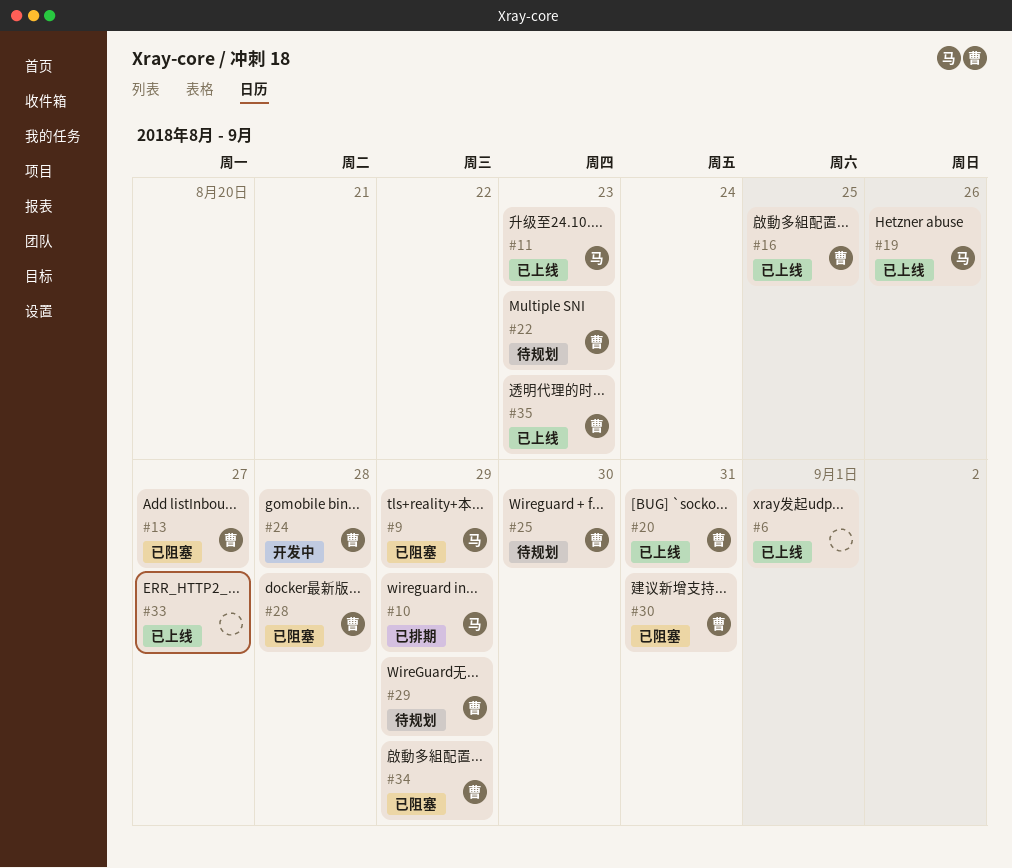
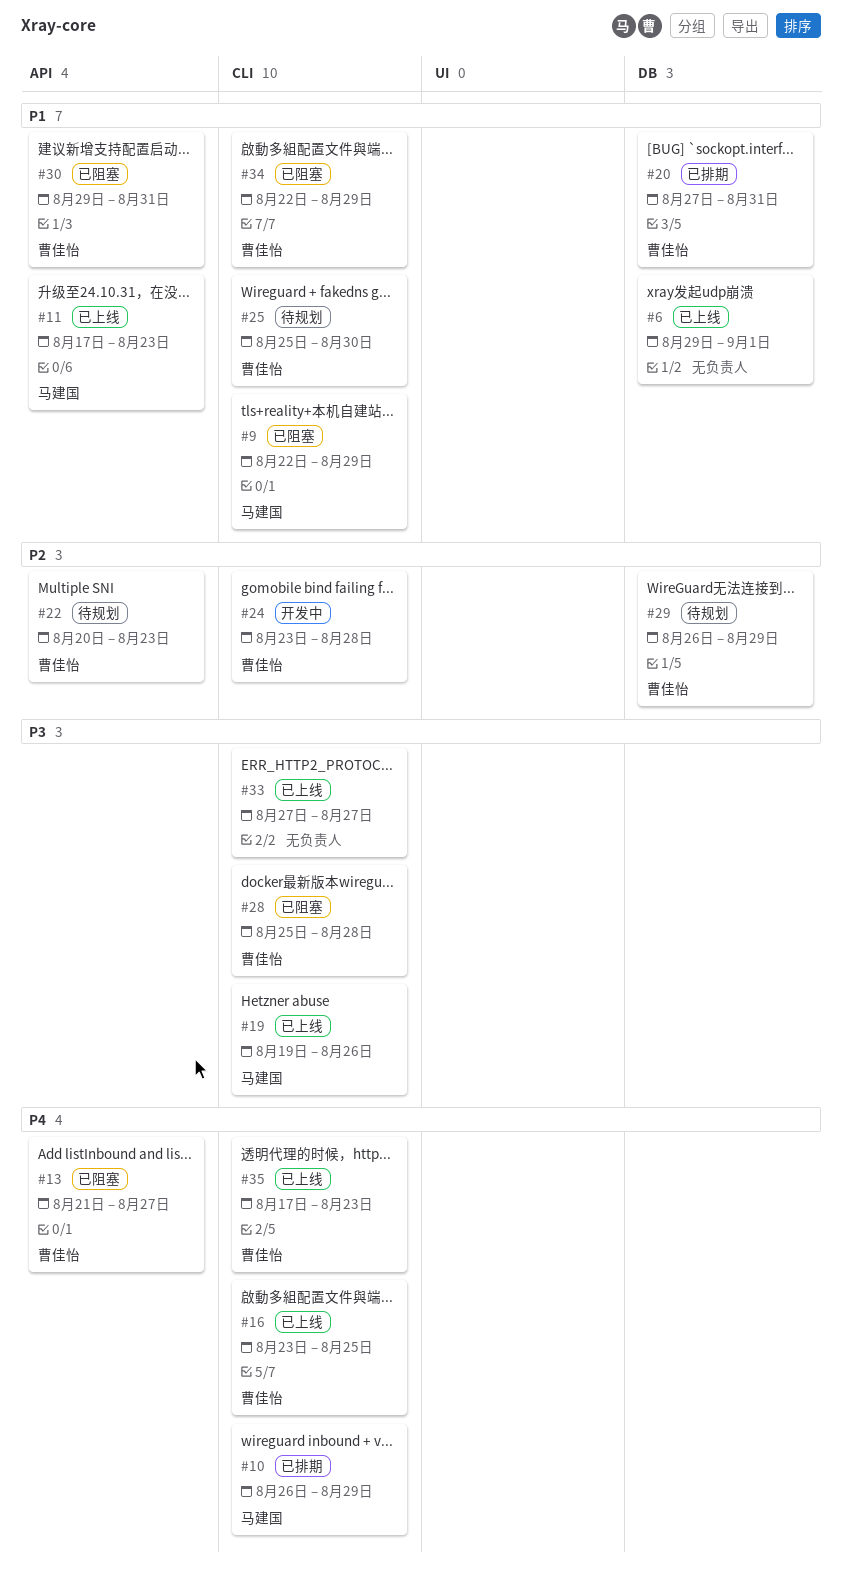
#20, status: 已上线 -> 已排期

